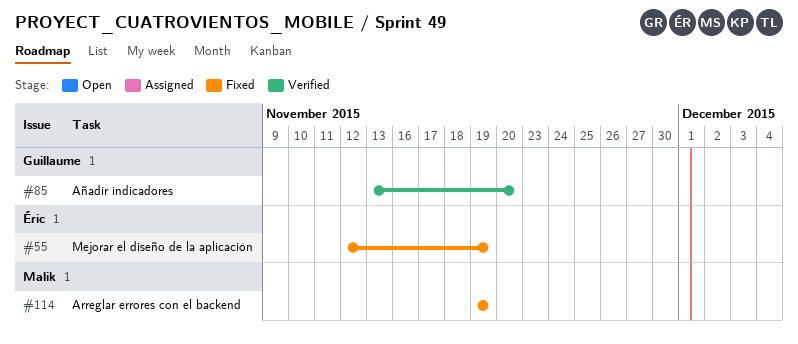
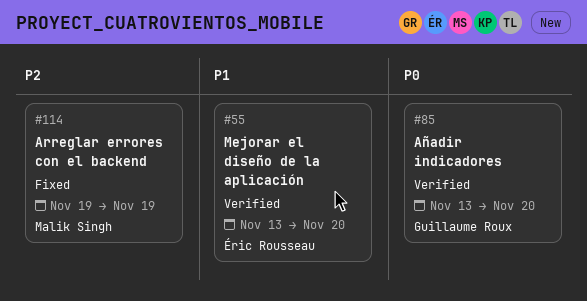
#55, status: Fixed -> Verified
#55, start: Nov 12 -> Nov 13
#55, due: Nov 19 -> Nov 20

